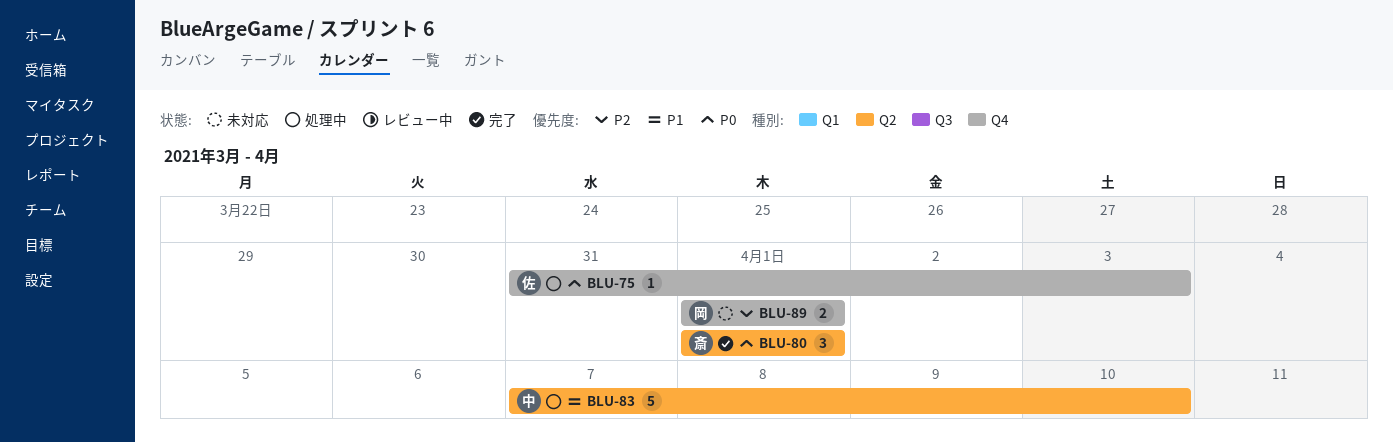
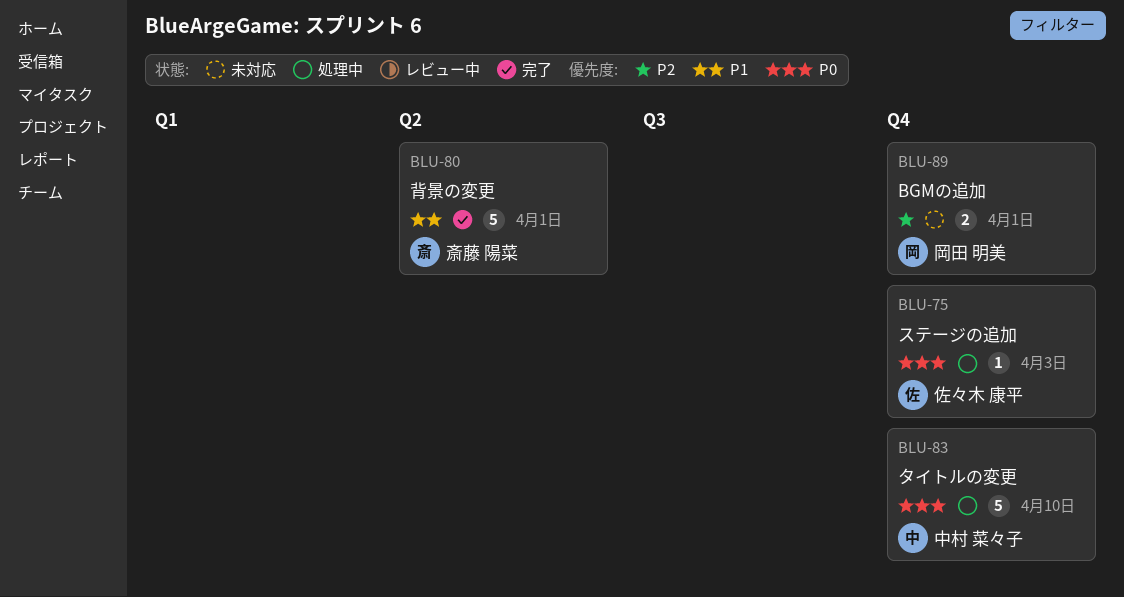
BLU-80, priority: P0 -> P1
BLU-80, estimate: 3 -> 5
BLU-83, priority: P1 -> P0
BLU-83, label: Q2 -> Q4

